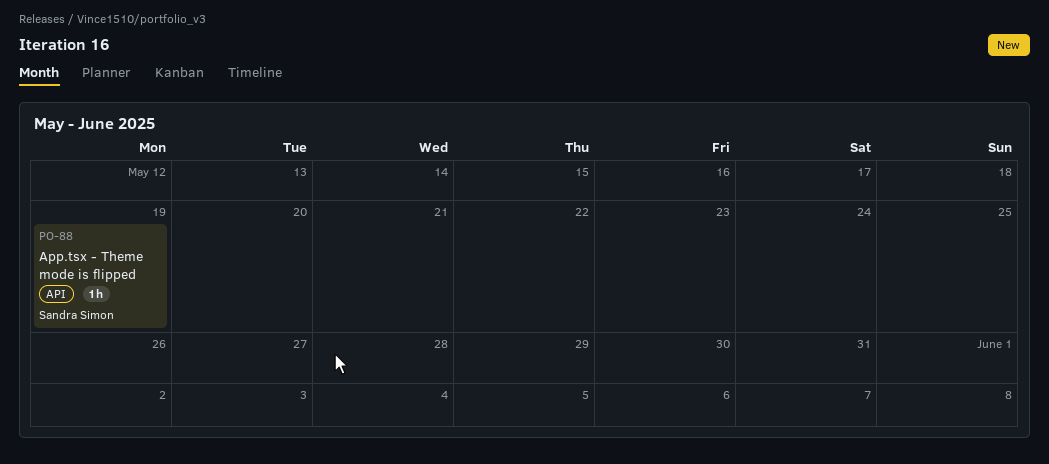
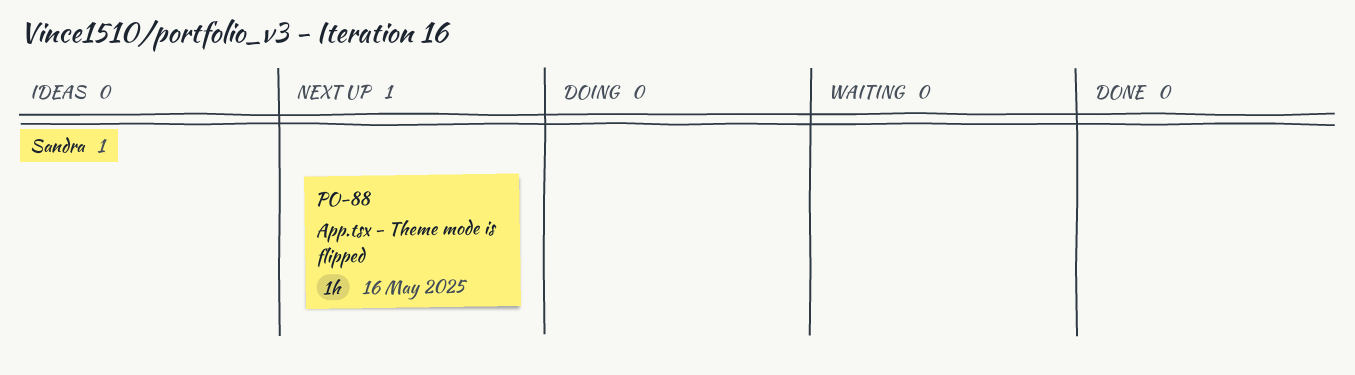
PO-88, due: May 19 -> May 16

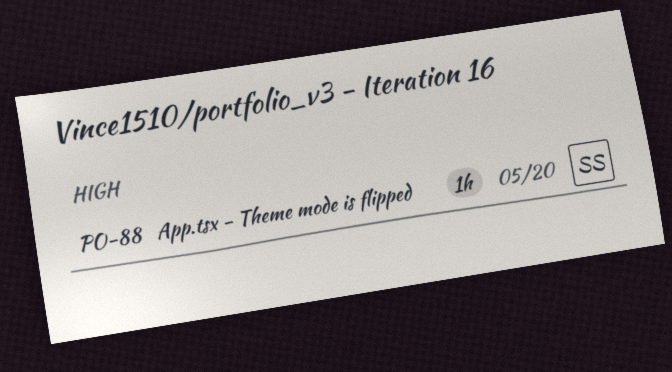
PO-88, due: May 16 -> May 20

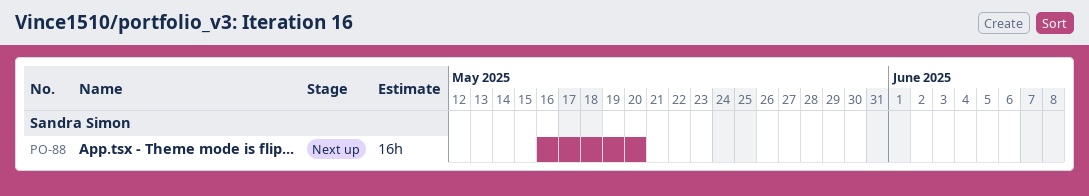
PO-88, estimate: 1h -> 16h

